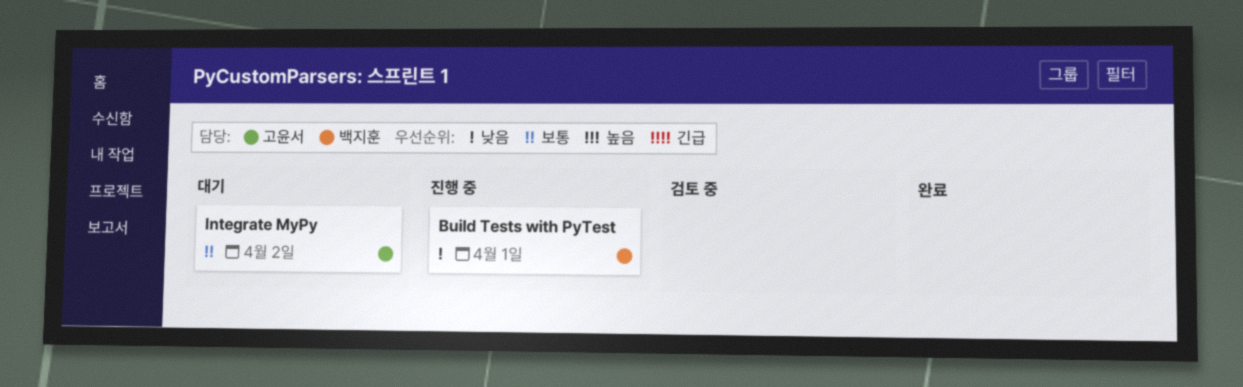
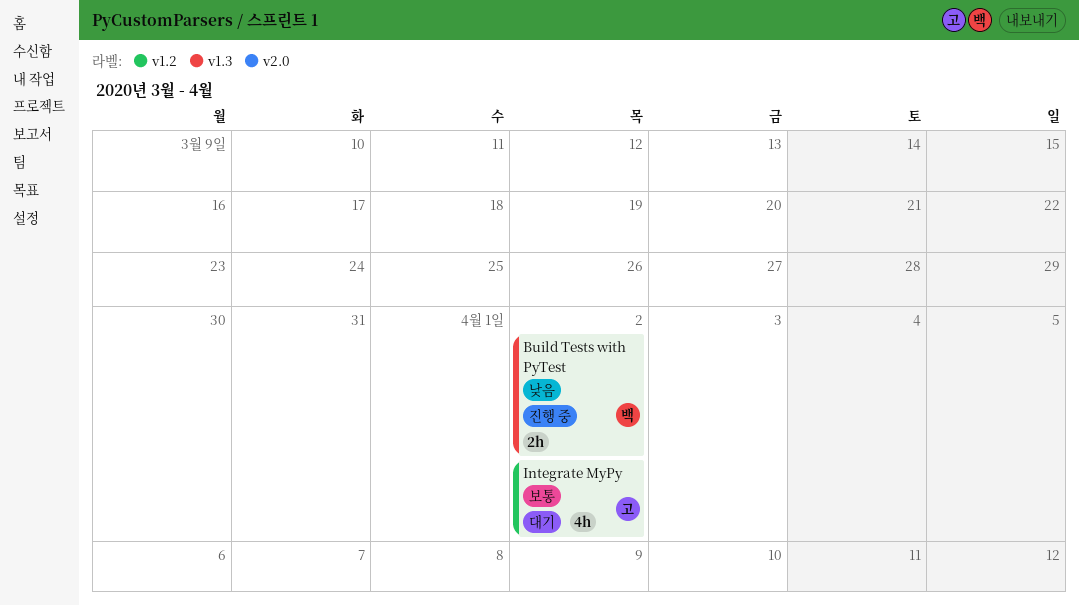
Build Tests with PyTest, due: Apr 1 -> Apr 2

